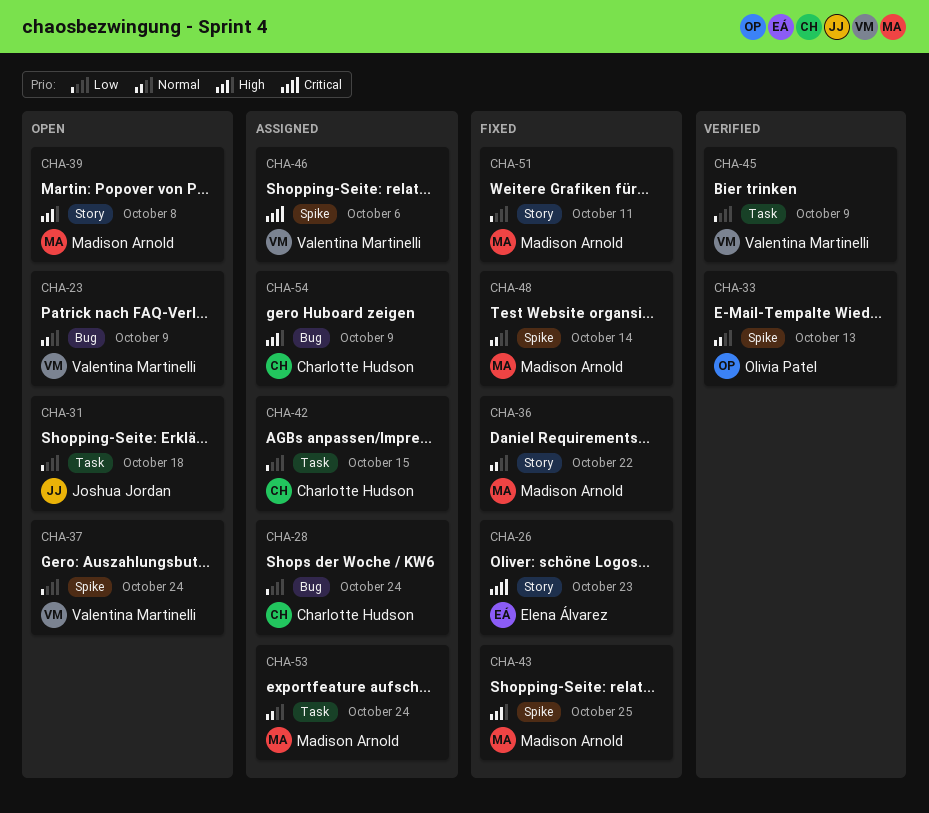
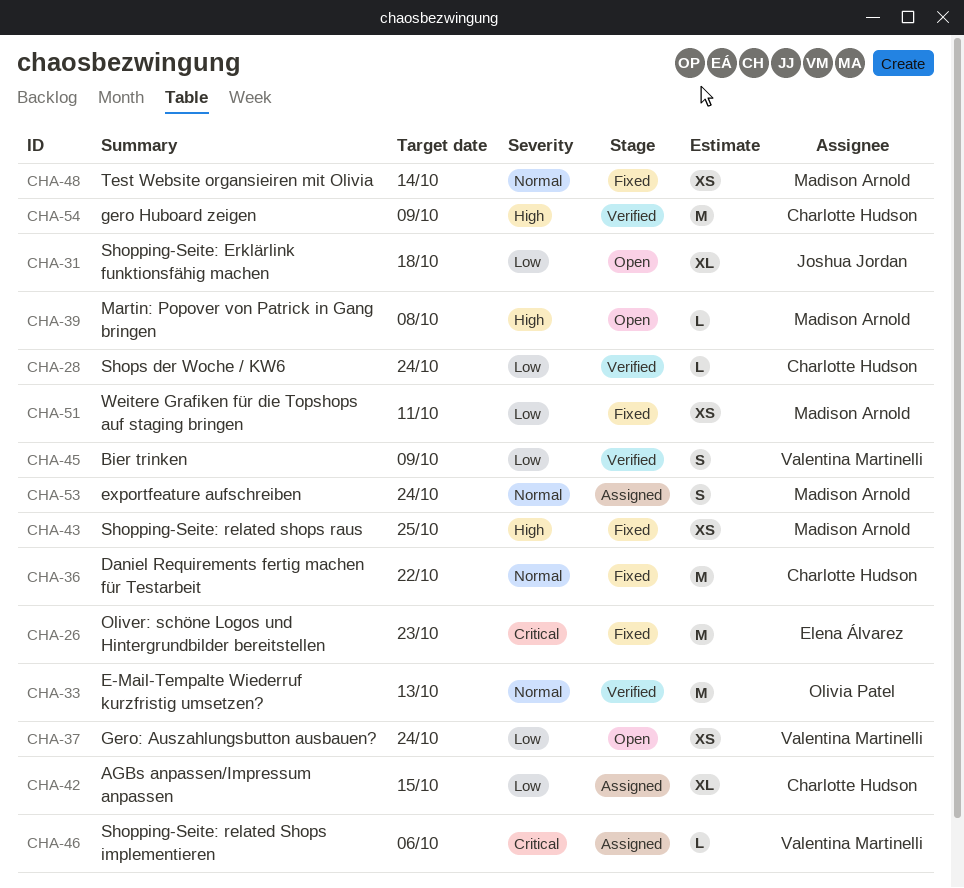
CHA-23: present -> none
CHA-28, status: Assigned -> Verified
CHA-36, owner: Madison Arnold -> Charlotte Hudson
CHA-54, status: Assigned -> Verified

